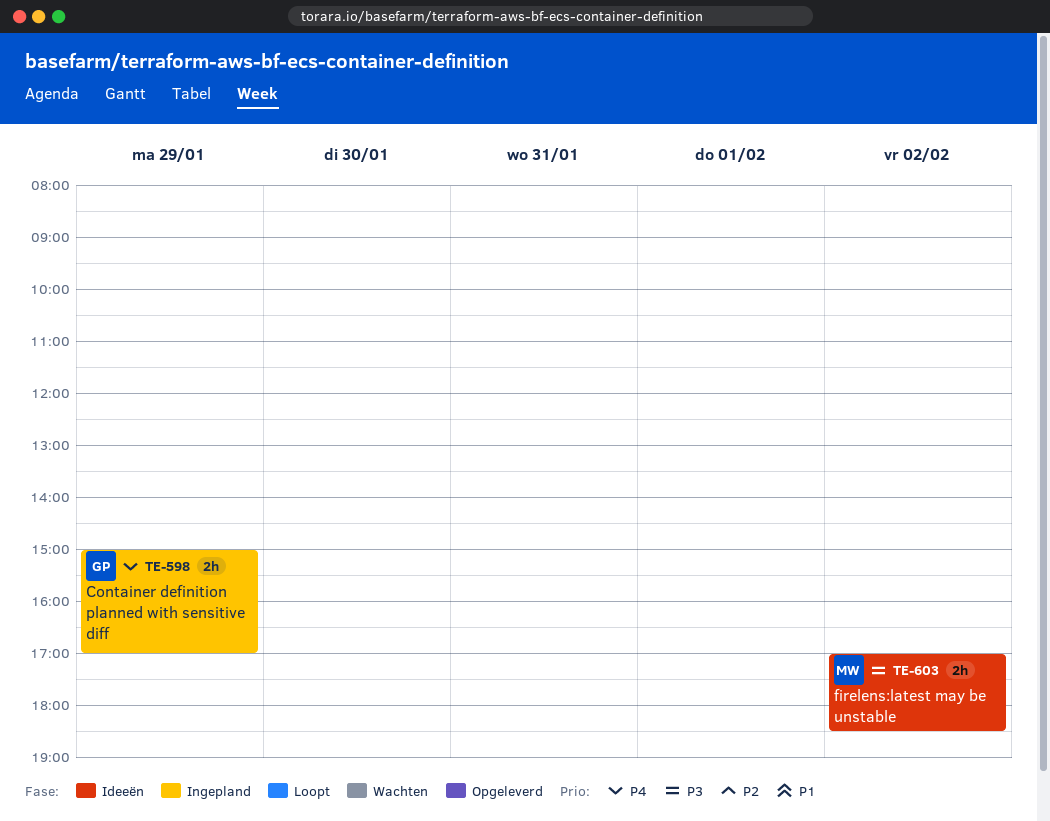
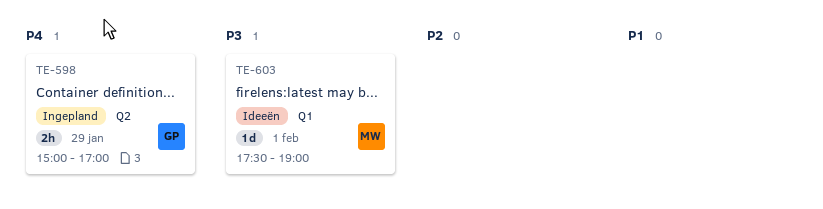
TE-603, estimate: 2h -> 1d
TE-603, day: Feb 2 -> Feb 1
TE-603, begins: 17:00 -> 17:30
TE-603, ends: 18:30 -> 19:00

